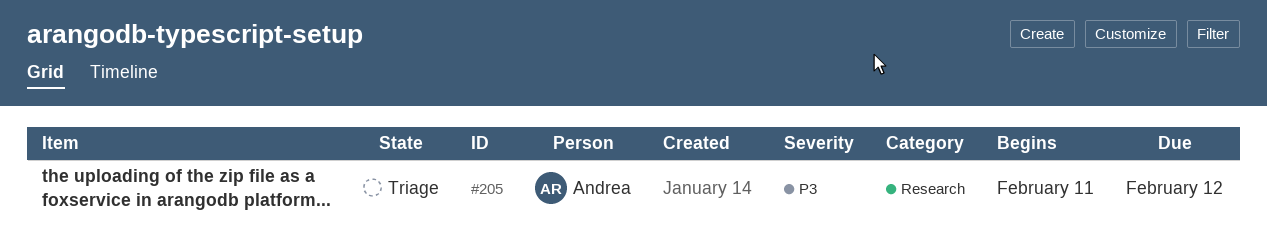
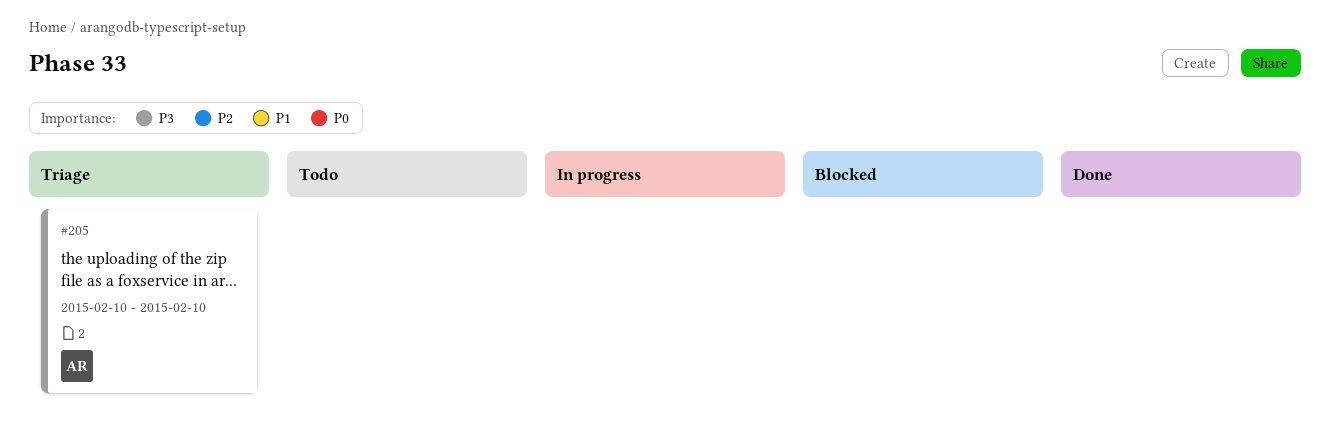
#205, start: Feb 11 -> Feb 10
#205, due: Feb 12 -> Feb 10

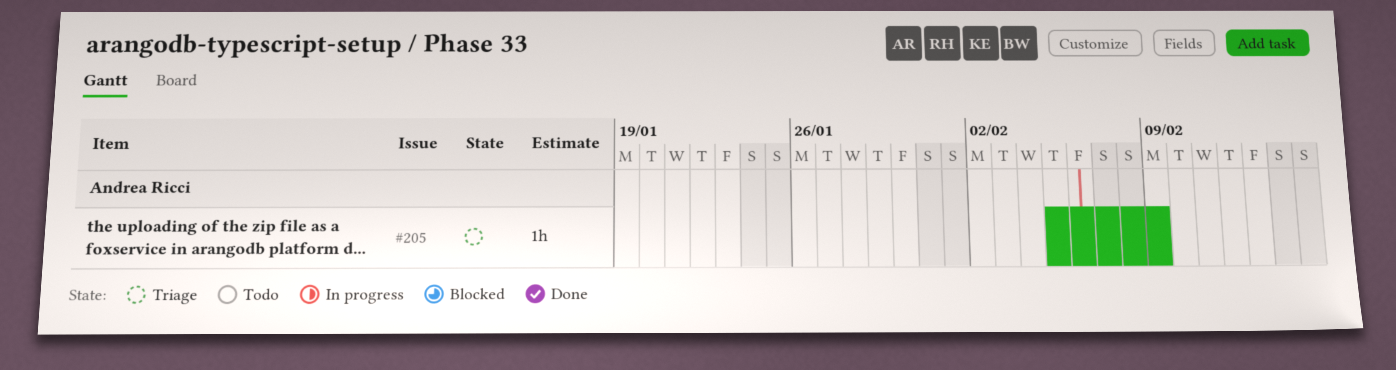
#205, start: Feb 10 -> Feb 5
#205, due: Feb 10 -> Feb 9

